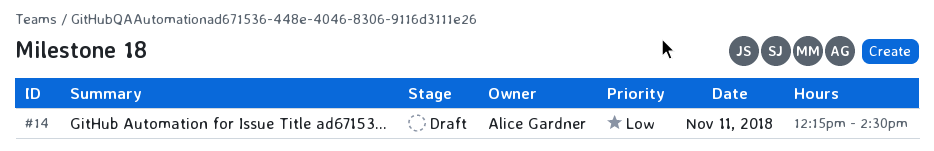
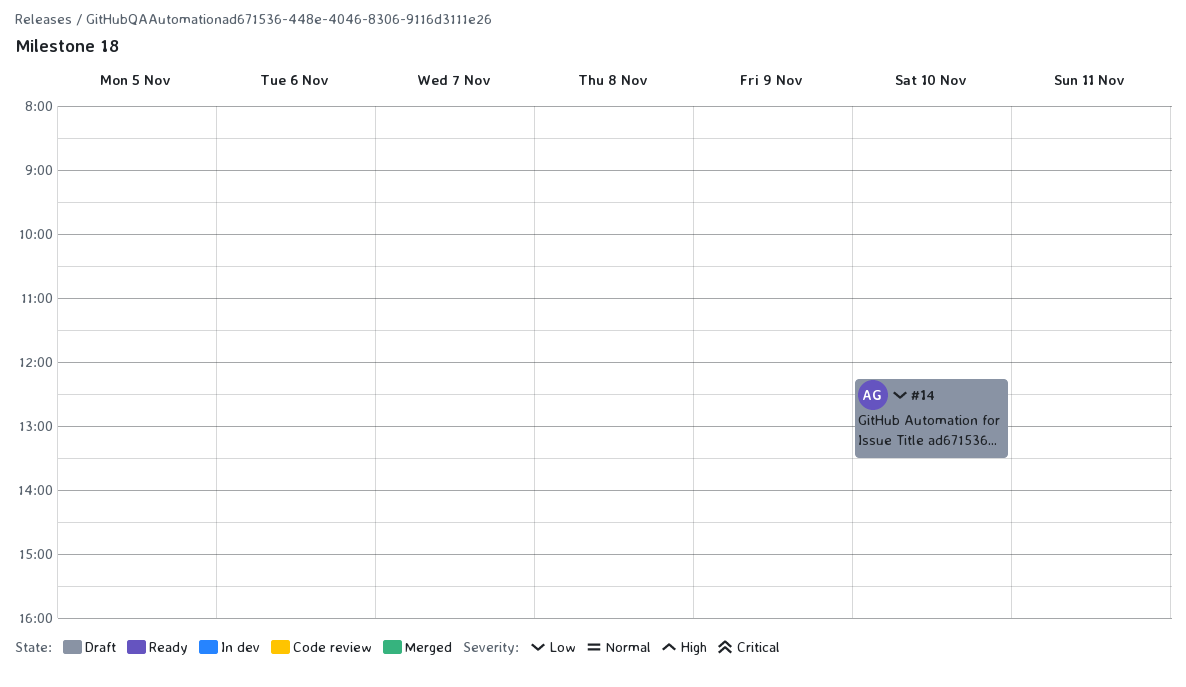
#14, day: Nov 11 -> Nov 10
#14, ends: 14:30 -> 13:30

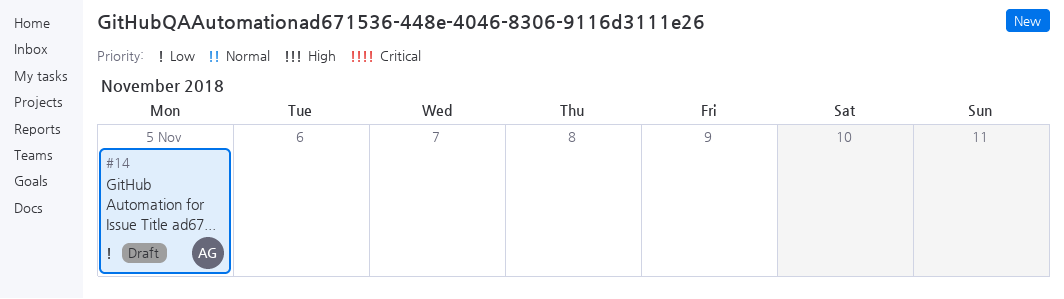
#14, day: Nov 10 -> Nov 5

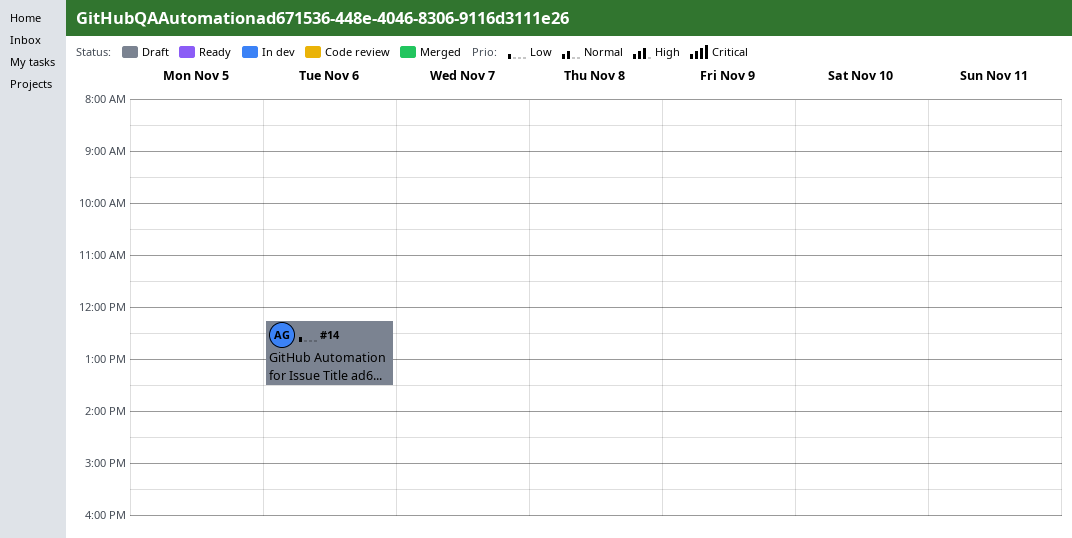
#14, day: Nov 5 -> Nov 6

